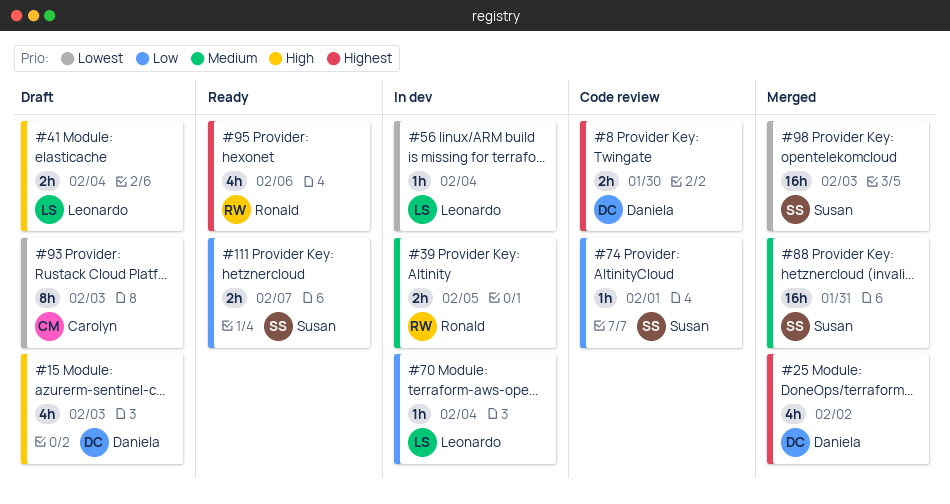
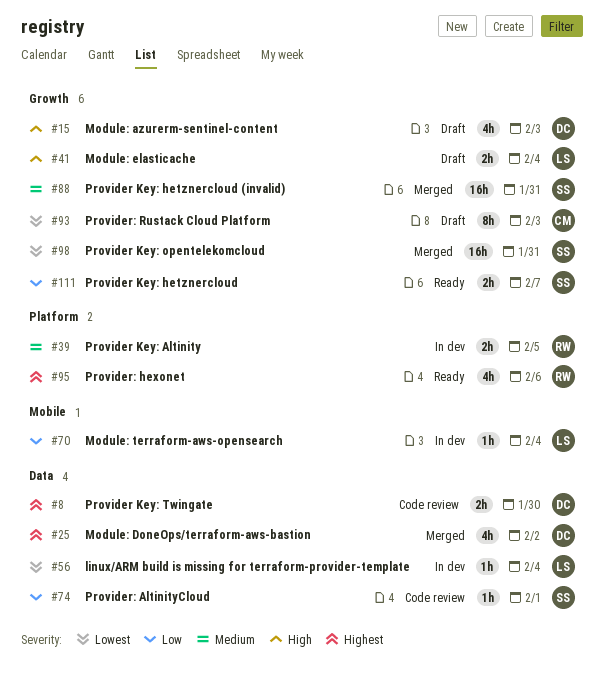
#98, due: Feb 3 -> Jan 31

